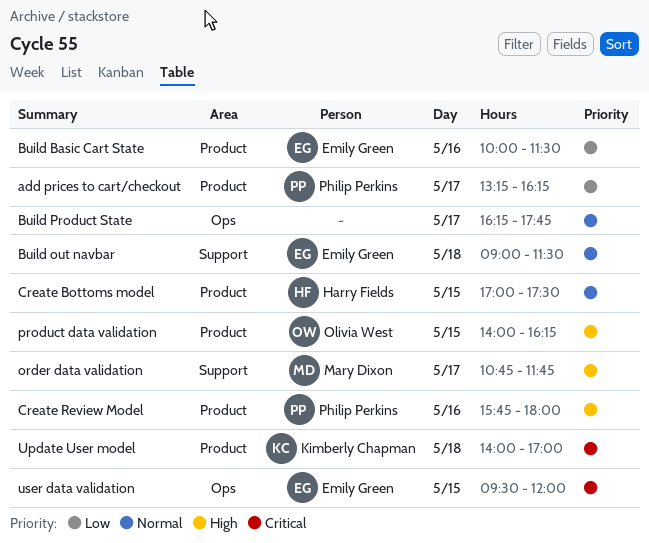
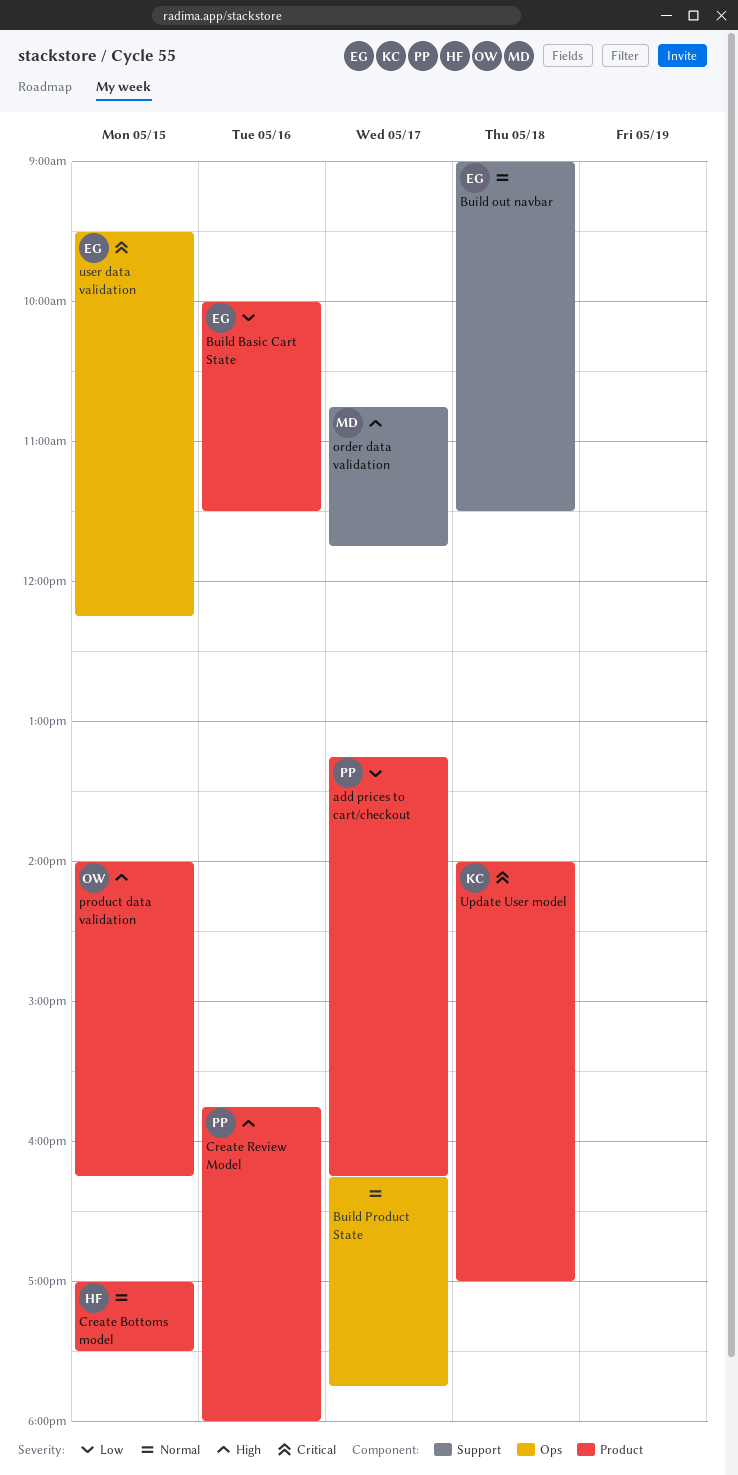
user data validation, ends: 12:00 -> 12:15

